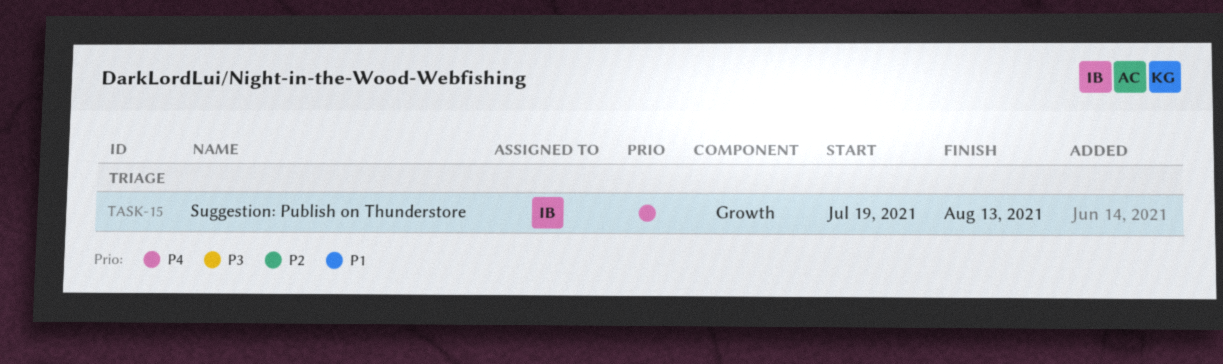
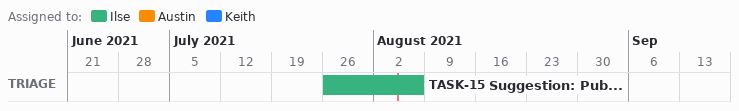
TASK-15, start: Jul 19 -> Jul 26
TASK-15, due: Aug 13 -> Aug 6

